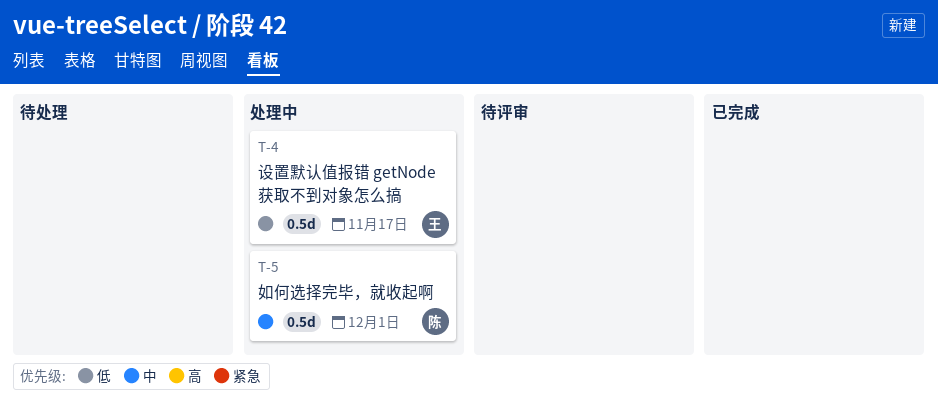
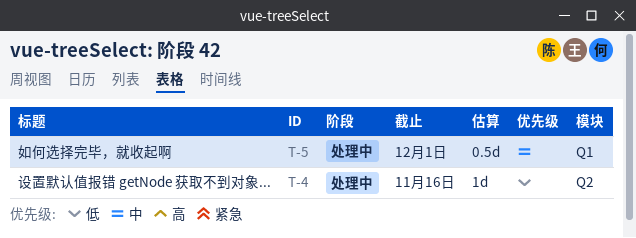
T-4, estimate: 0.5d -> 1d
T-4, due: Nov 17 -> Nov 16

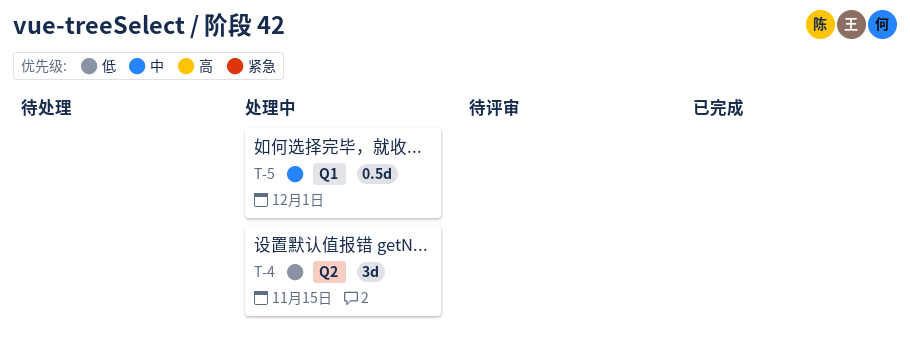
T-4, estimate: 1d -> 3d
T-4, due: Nov 16 -> Nov 15

